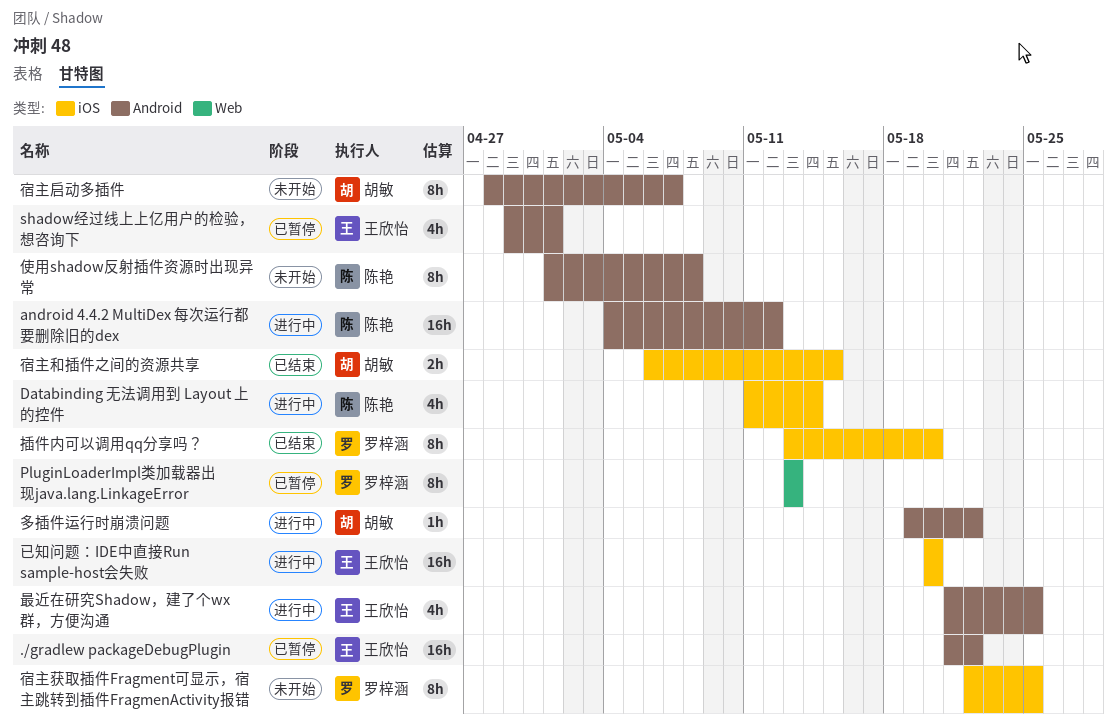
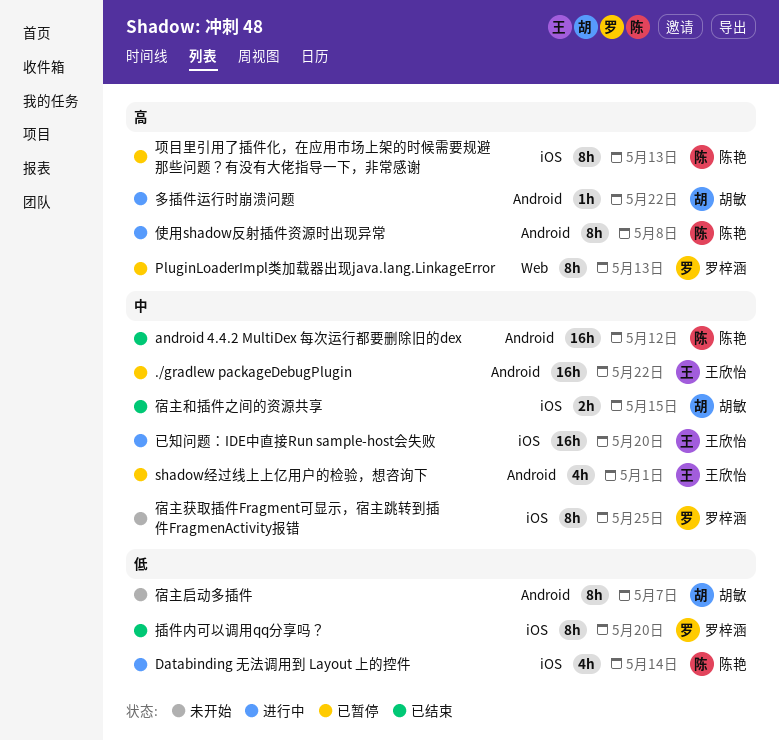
android 4.4.2 MultiDex 每次运行都要删除旧的dex, status: 进行中 -> 已结束
使用shadow反射插件资源时出现异常, status: 未开始 -> 进行中
最近在研究Shadow，建了个wx群，方便沟通: present -> none
项目里引用了插件化，在应用市场上架的时候需要规避那些问题？有没有大佬指导一下，非常感谢: none -> present

